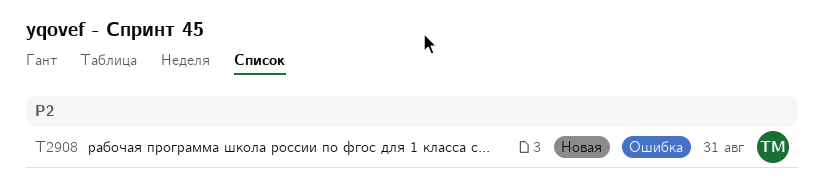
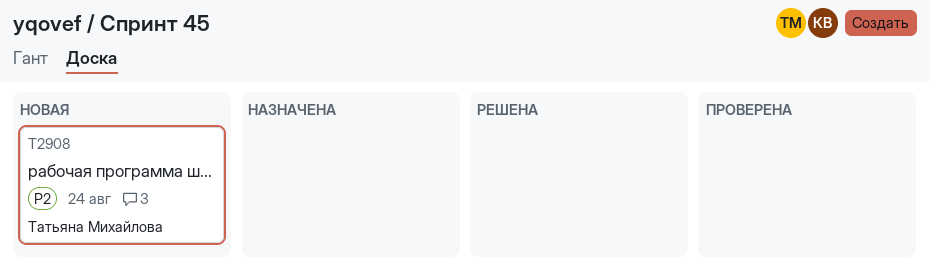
T2908, due: Aug 31 -> Aug 24

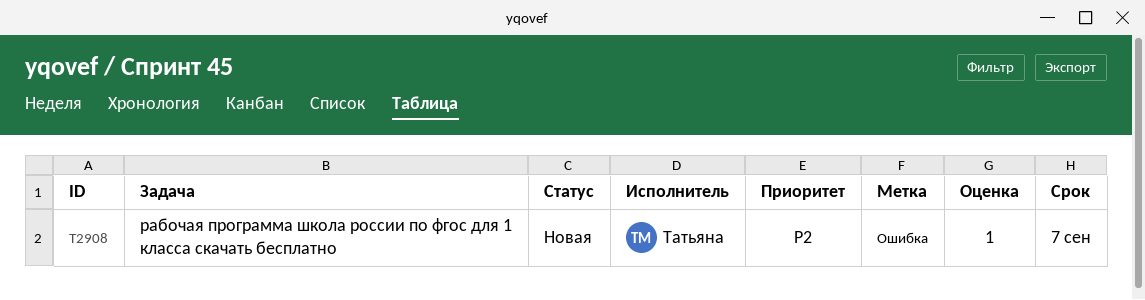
T2908, due: Aug 24 -> Sep 7

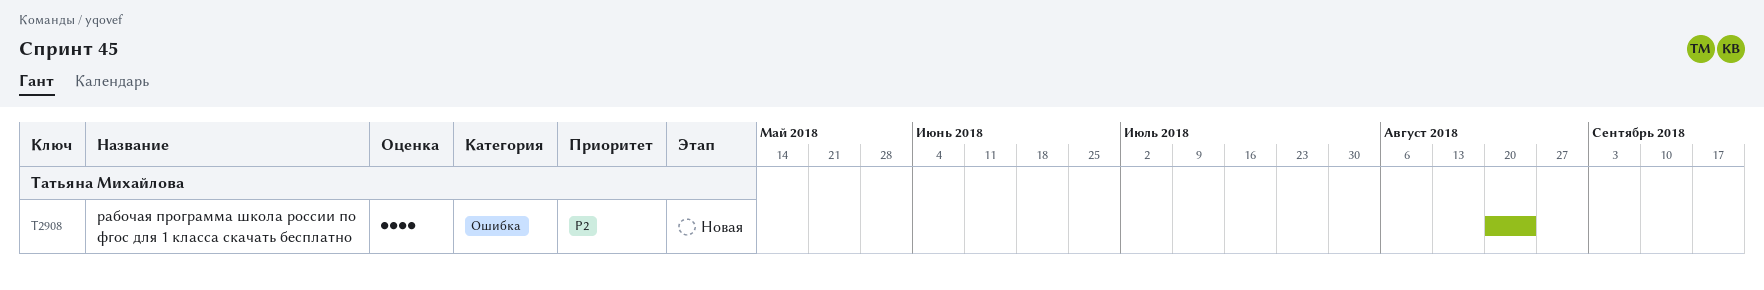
T2908, estimate: 1 -> 4
T2908, due: Sep 7 -> Aug 24

